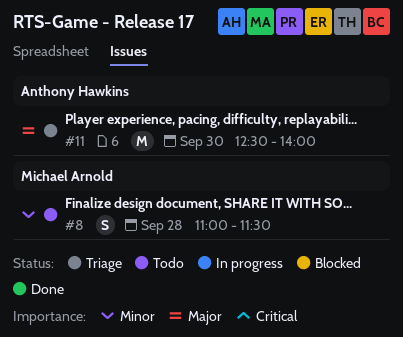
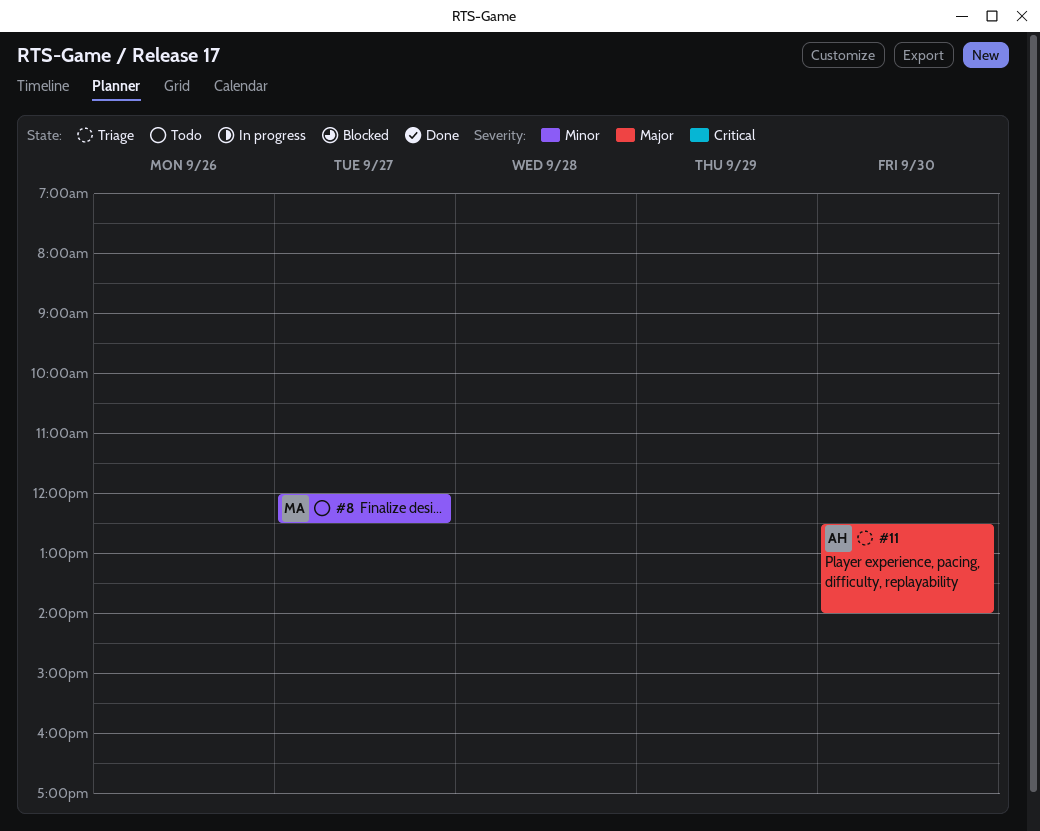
#8, day: Sep 28 -> Sep 27
#8, begins: 11:00 -> 12:00
#8, ends: 11:30 -> 12:30

